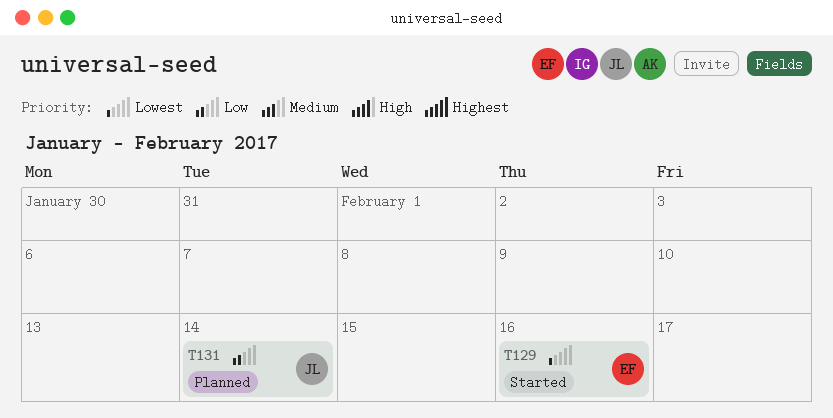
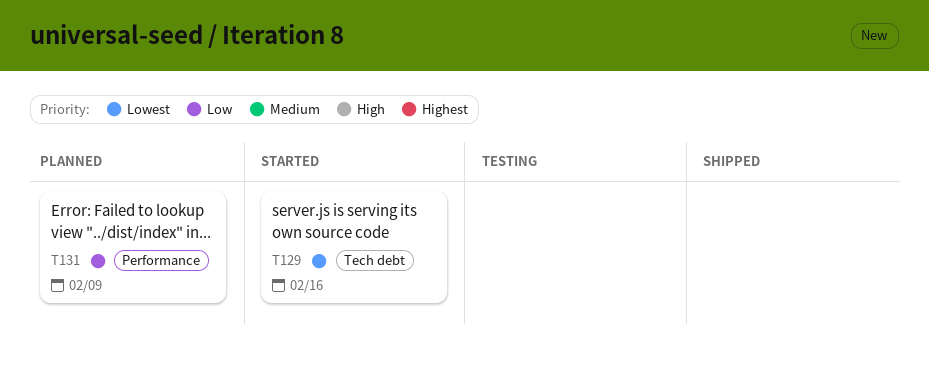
T131, due: Feb 14 -> Feb 9

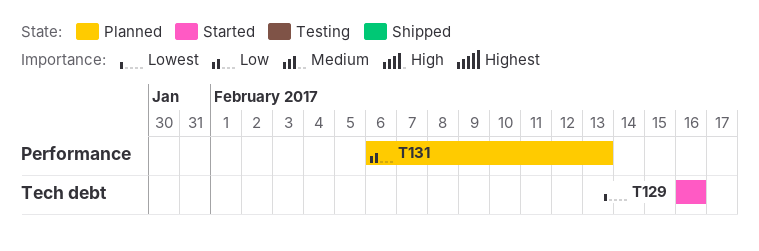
T131, due: Feb 9 -> Feb 13

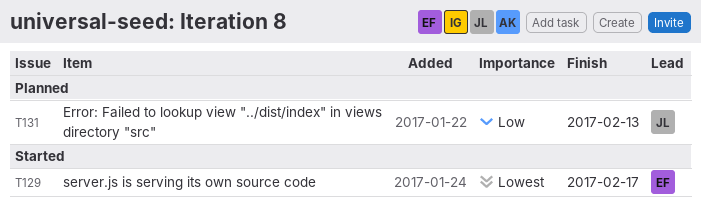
T129, due: Feb 16 -> Feb 17

